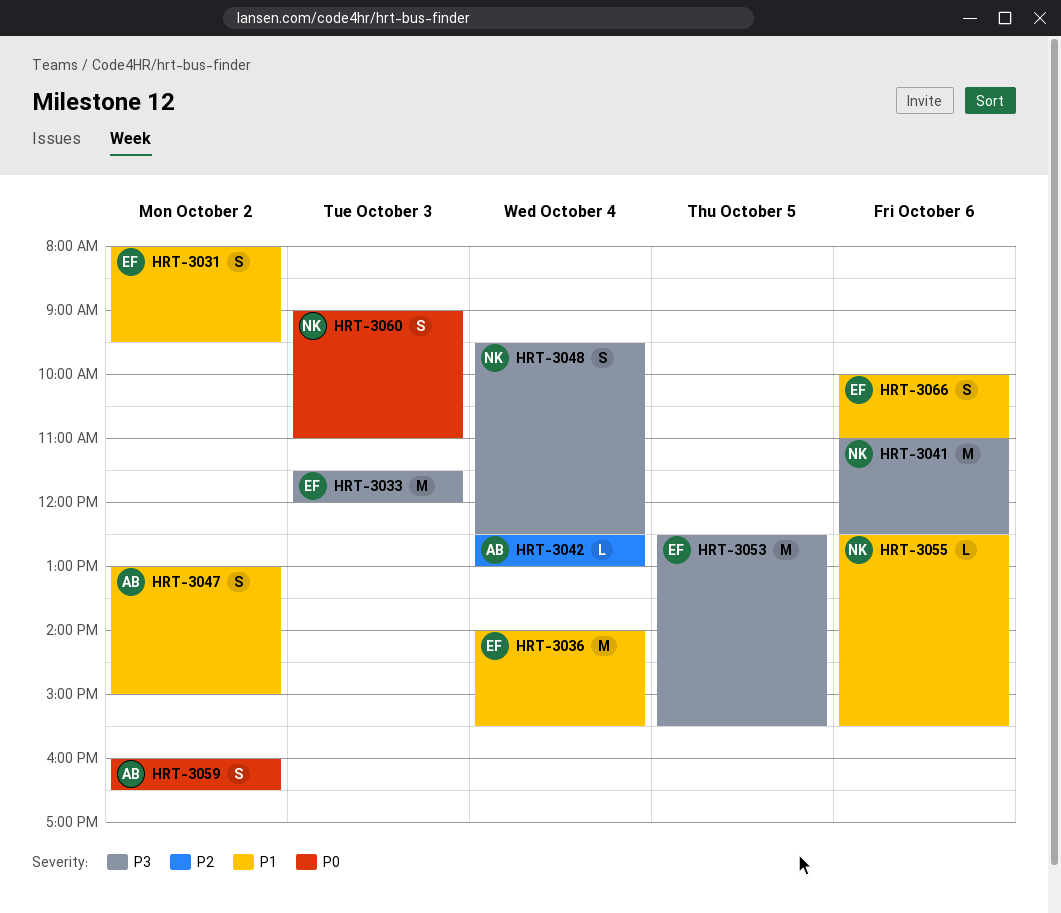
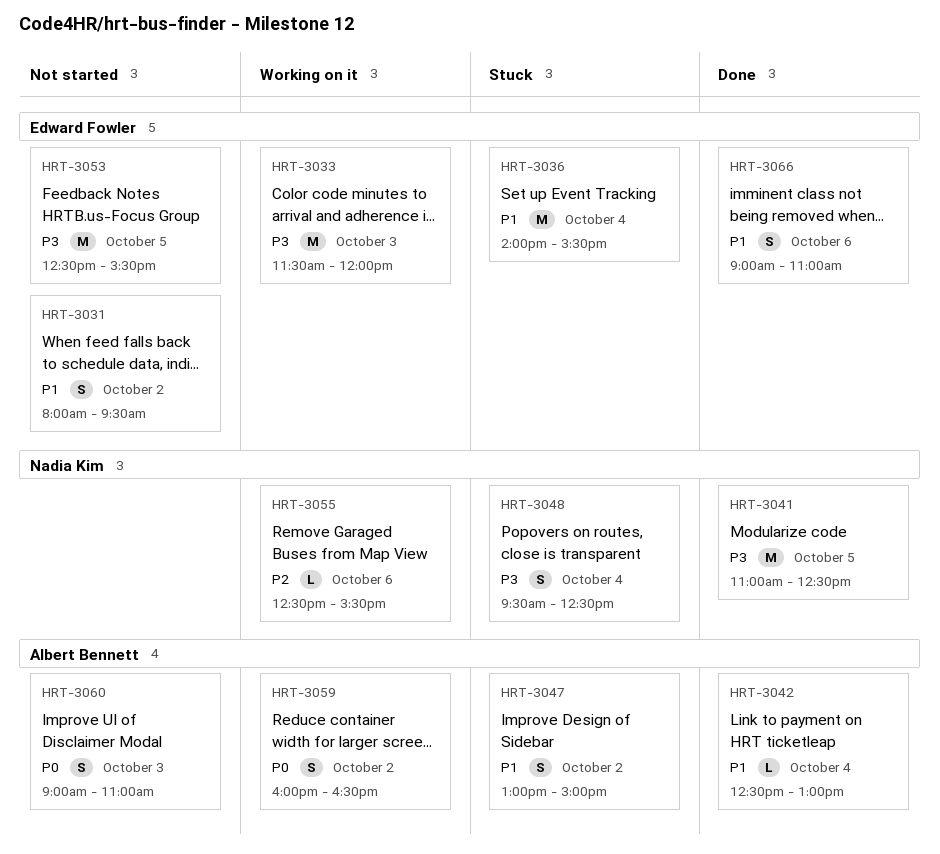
HRT-3041, day: Oct 6 -> Oct 5
HRT-3042, priority: P2 -> P1
HRT-3055, priority: P1 -> P2
HRT-3060, owner: Nadia Kim -> Albert Bennett
HRT-3066, begins: 10:00 -> 09:00

